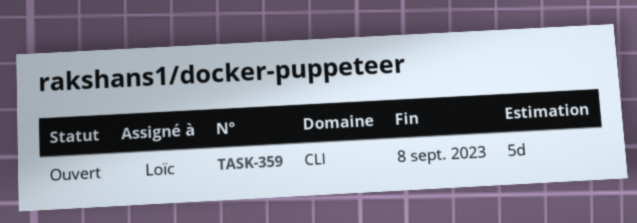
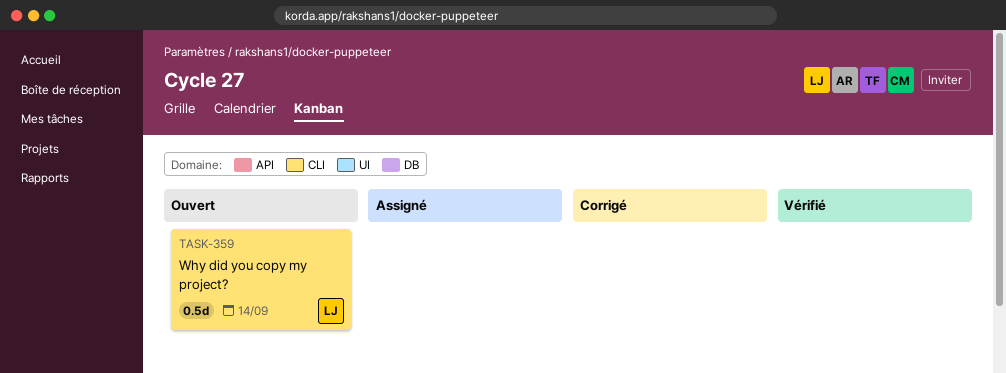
TASK-359, estimate: 5d -> 0.5d
TASK-359, due: Sep 8 -> Sep 14

